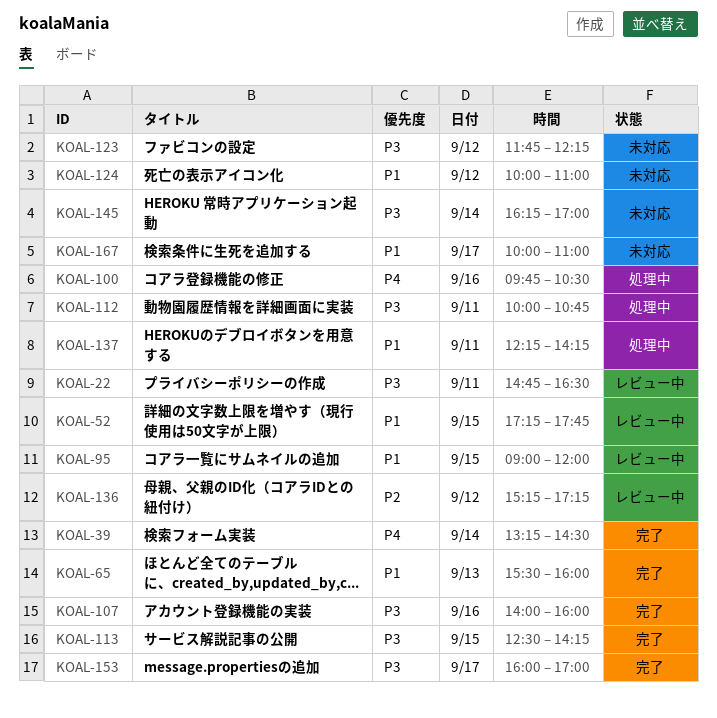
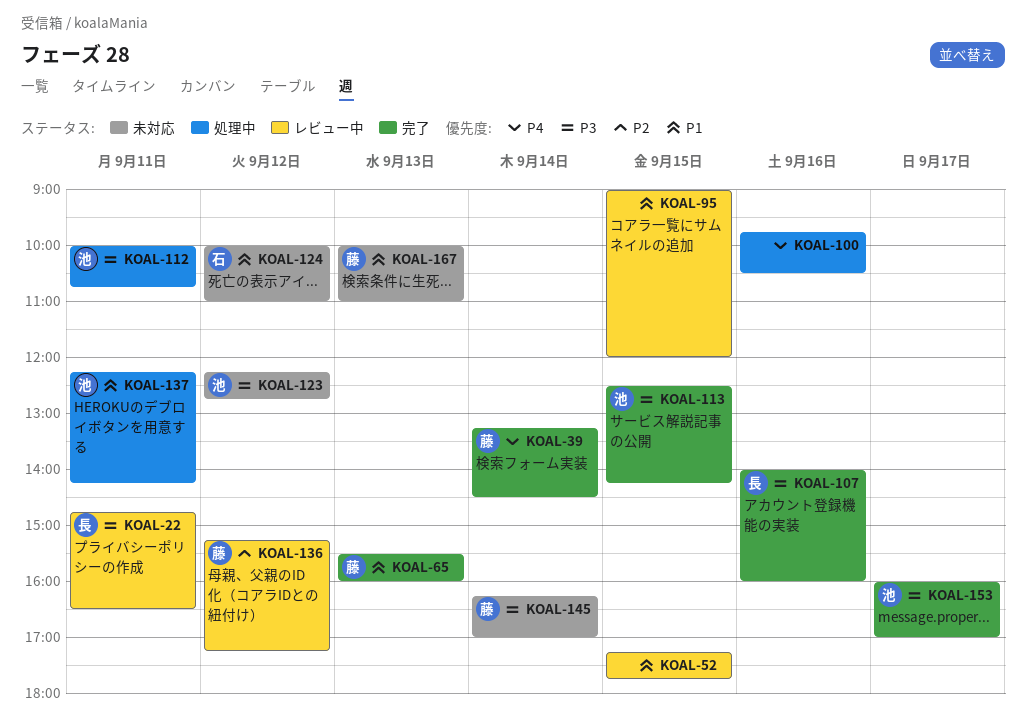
KOAL-123, begins: 11:45 -> 12:15
KOAL-123, ends: 12:15 -> 12:45
KOAL-167, day: Sep 17 -> Sep 13

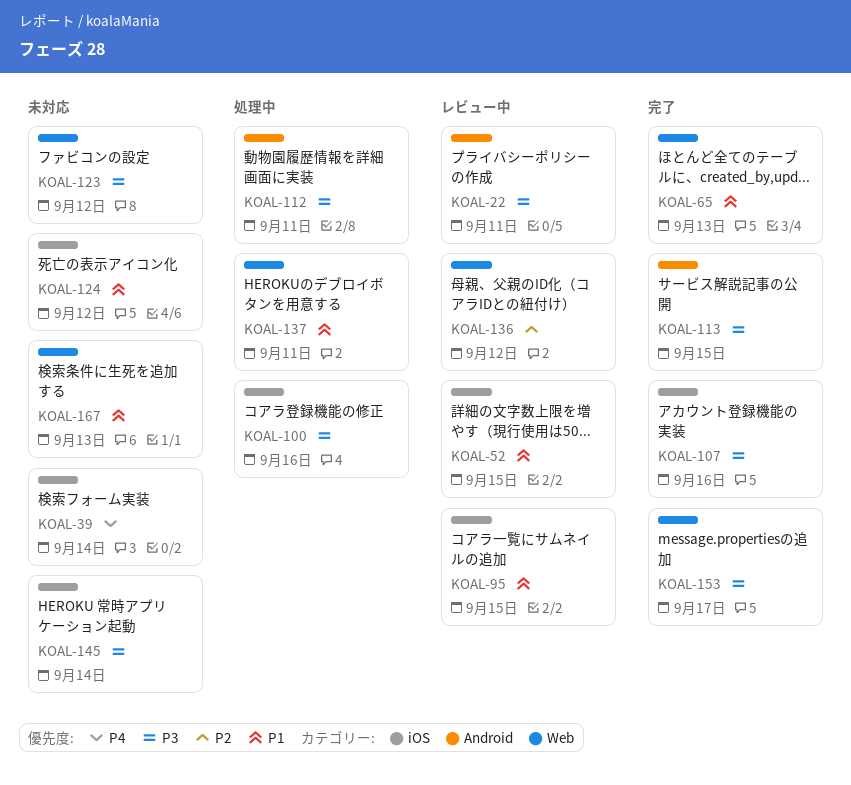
KOAL-39, status: 完了 -> 未対応
KOAL-100, priority: P4 -> P3

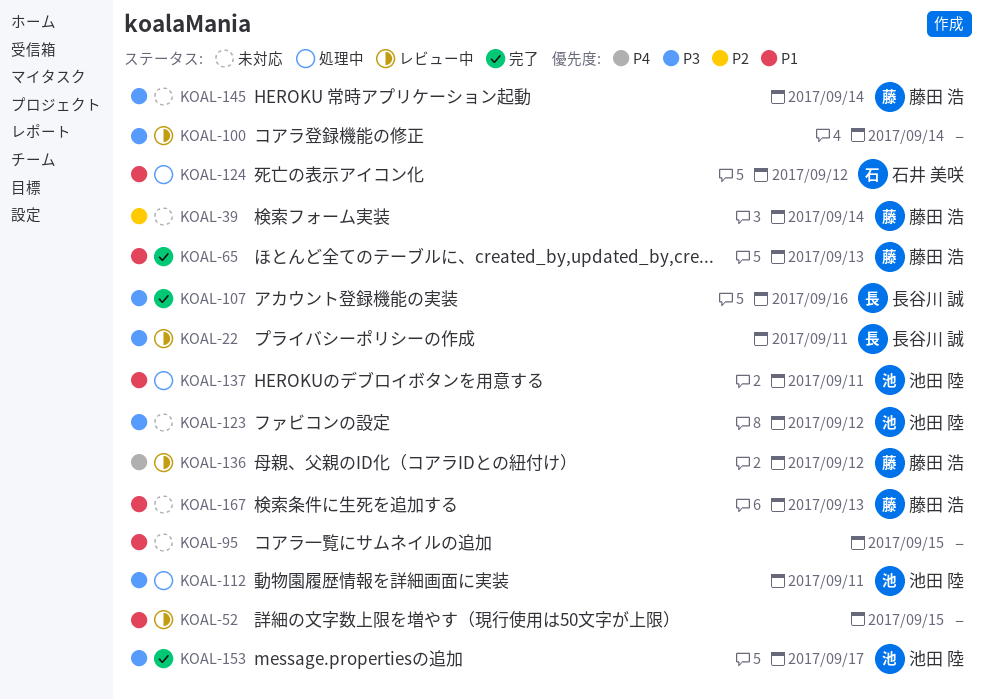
KOAL-39, priority: P4 -> P2
KOAL-95, status: レビュー中 -> 未対応
KOAL-100, status: 処理中 -> レビュー中
KOAL-100, day: Sep 16 -> Sep 14
KOAL-113: present -> none
KOAL-124, status: 未対応 -> 処理中
KOAL-136, priority: P2 -> P4

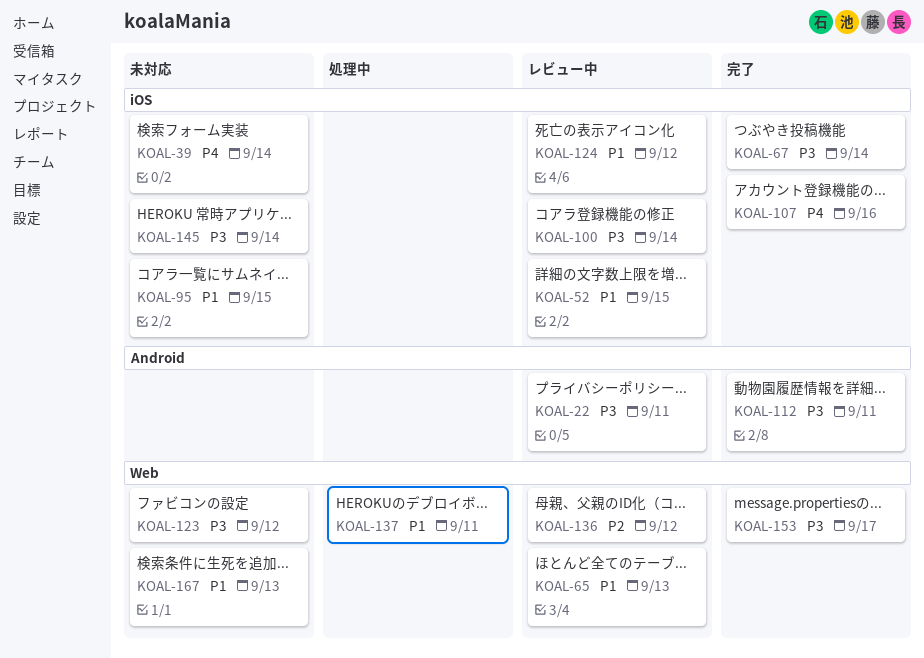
KOAL-39, priority: P2 -> P4
KOAL-65, status: 完了 -> レビュー中
KOAL-67: none -> present
KOAL-107, priority: P3 -> P4
KOAL-112, status: 処理中 -> 完了
KOAL-124, status: 処理中 -> レビュー中
KOAL-136, priority: P4 -> P2

